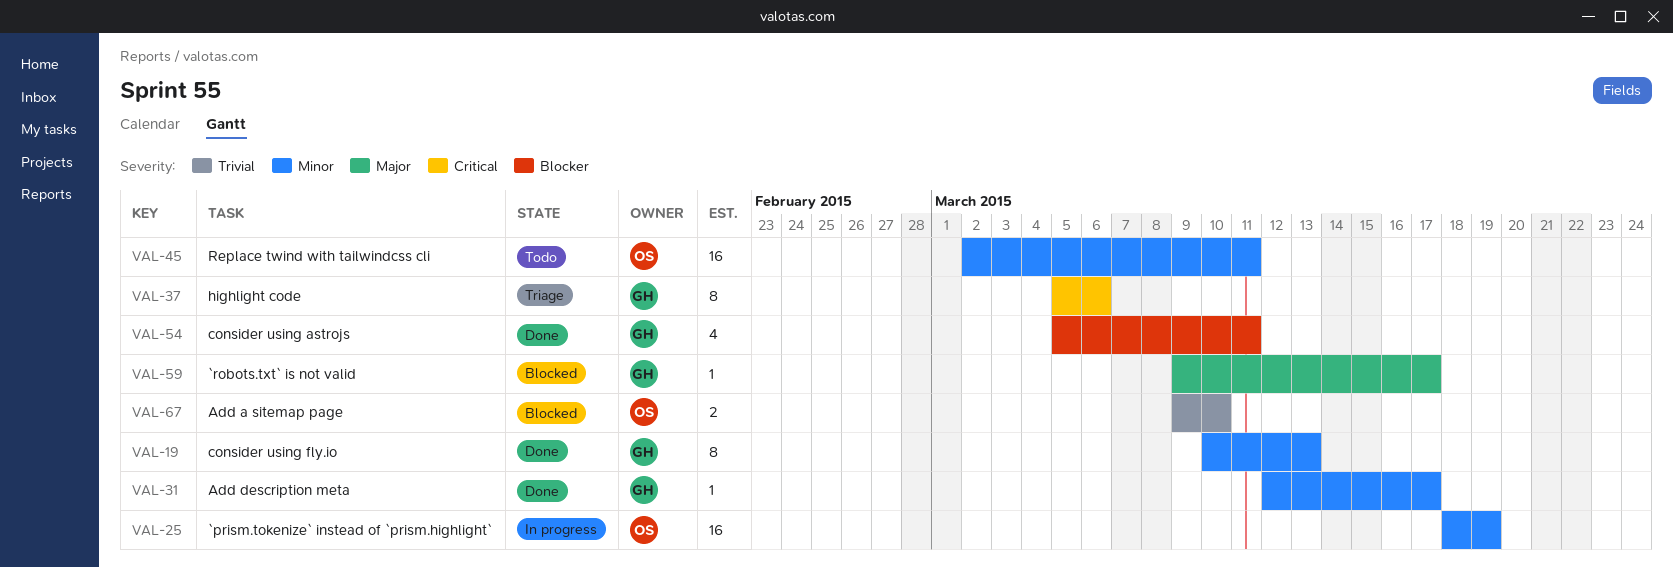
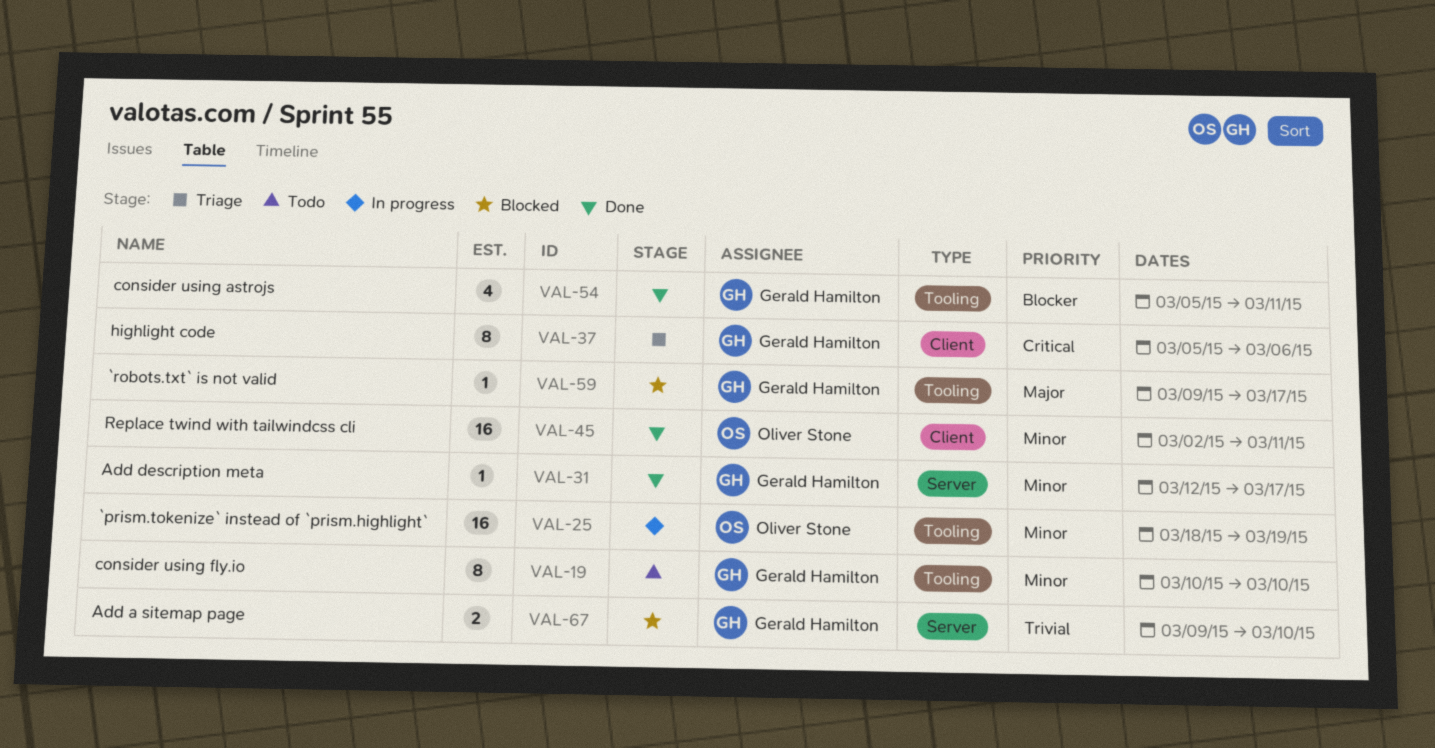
VAL-19, status: Done -> Todo
VAL-19, due: Mar 13 -> Mar 10
VAL-45, status: Todo -> Done
VAL-67, owner: Oliver Stone -> Gerald Hamilton

